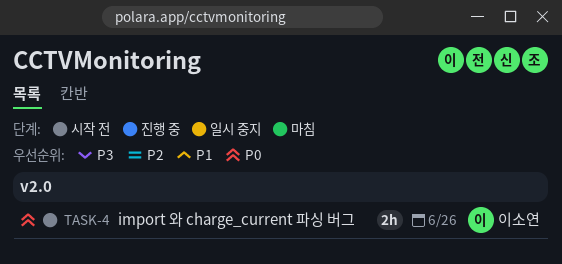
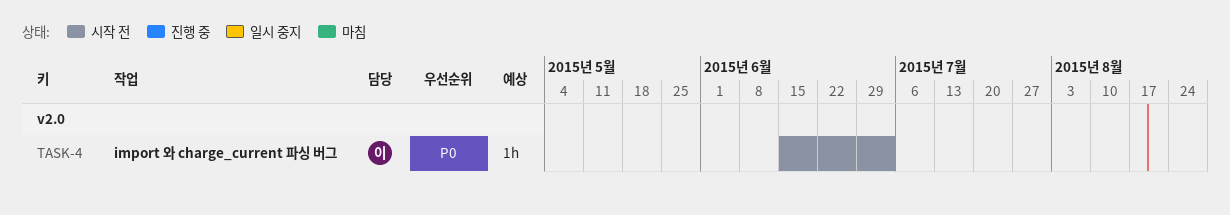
TASK-4, estimate: 2h -> 1h
TASK-4, due: Jun 26 -> Jul 3

